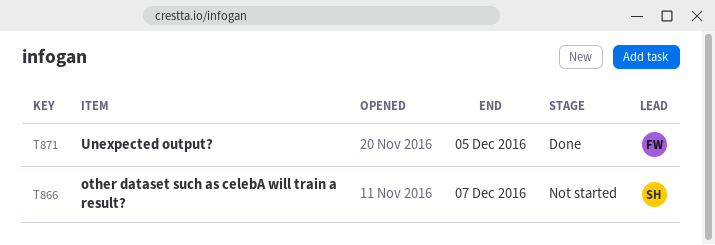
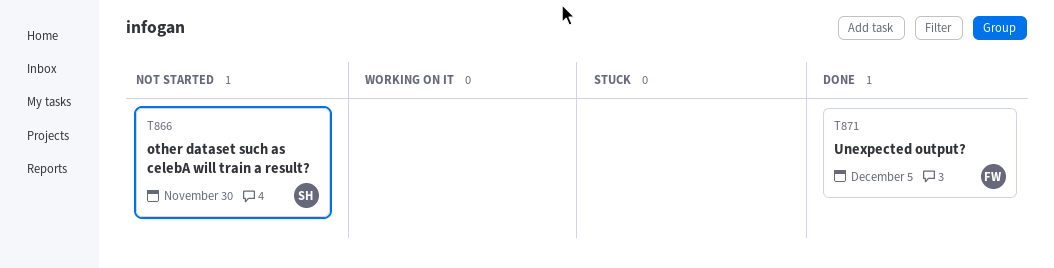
T866, due: Dec 7 -> Nov 30

